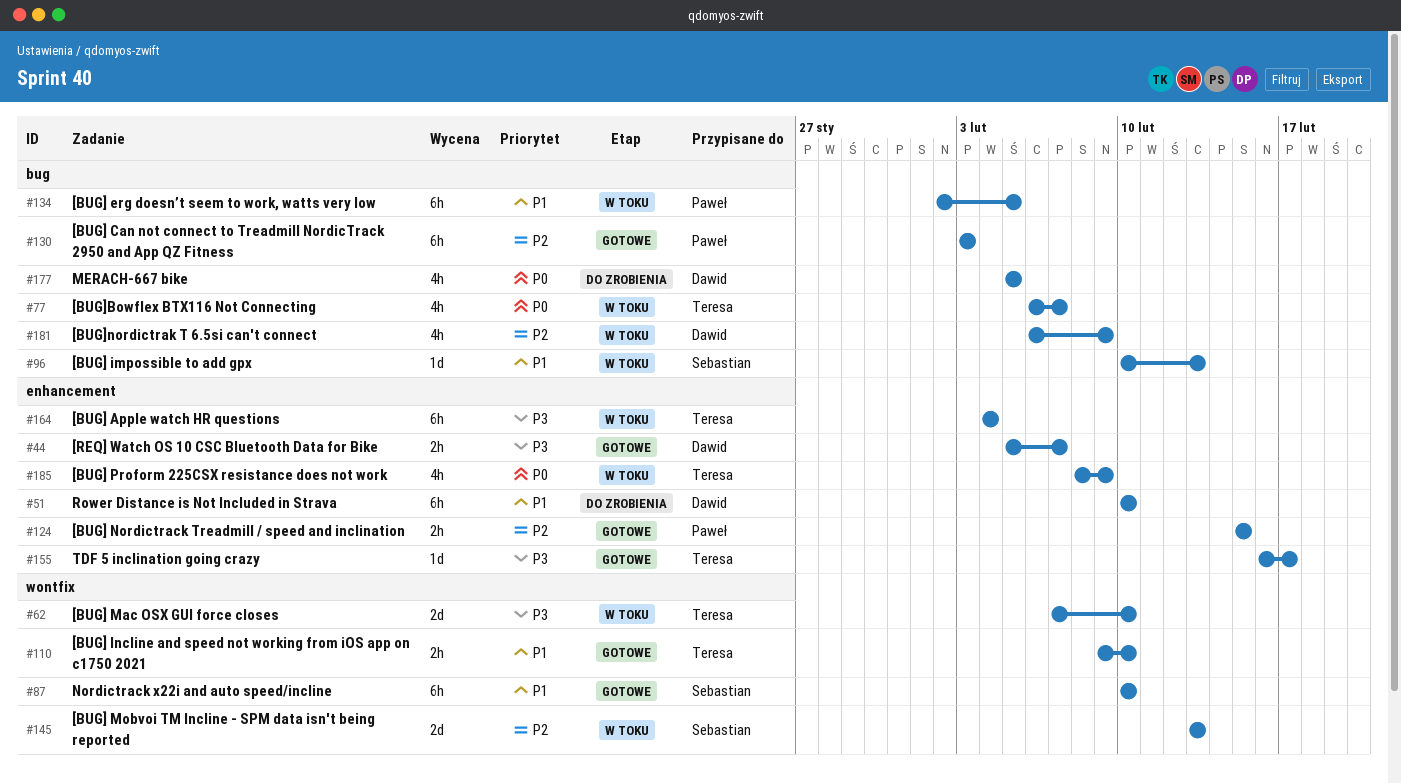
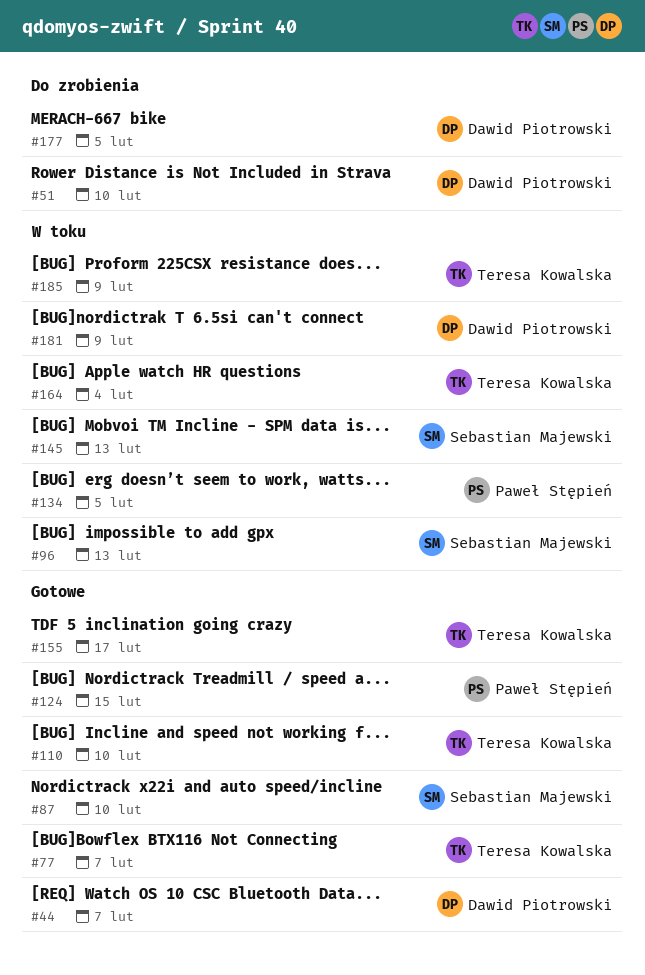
#62: present -> none
#77, status: W toku -> Gotowe
#130: present -> none

